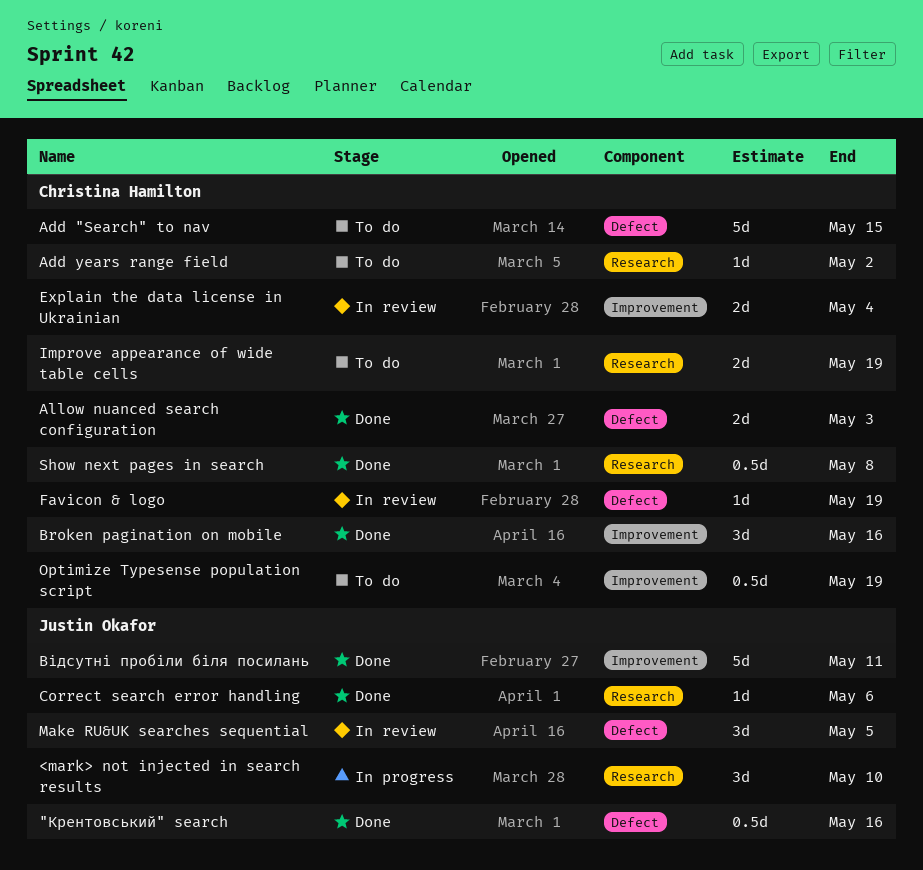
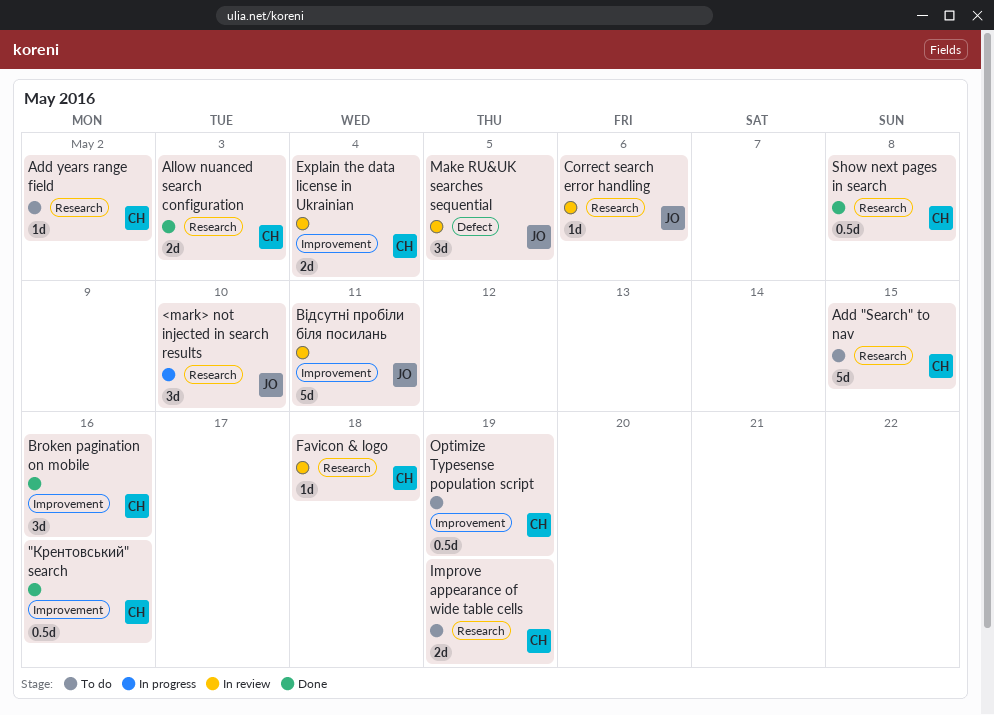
"Крентовський" search, owner: Justin Okafor -> Christina Hamilton
"Крентовський" search, label: Defect -> Improvement
Add "Search" to nav, label: Defect -> Research
Allow nuanced search configuration, label: Defect -> Research
Correct search error handling, status: Done -> In review
Favicon & logo, label: Defect -> Research
Favicon & logo, due: May 19 -> May 18
Відсутні пробіли біля посилань, status: Done -> In review

